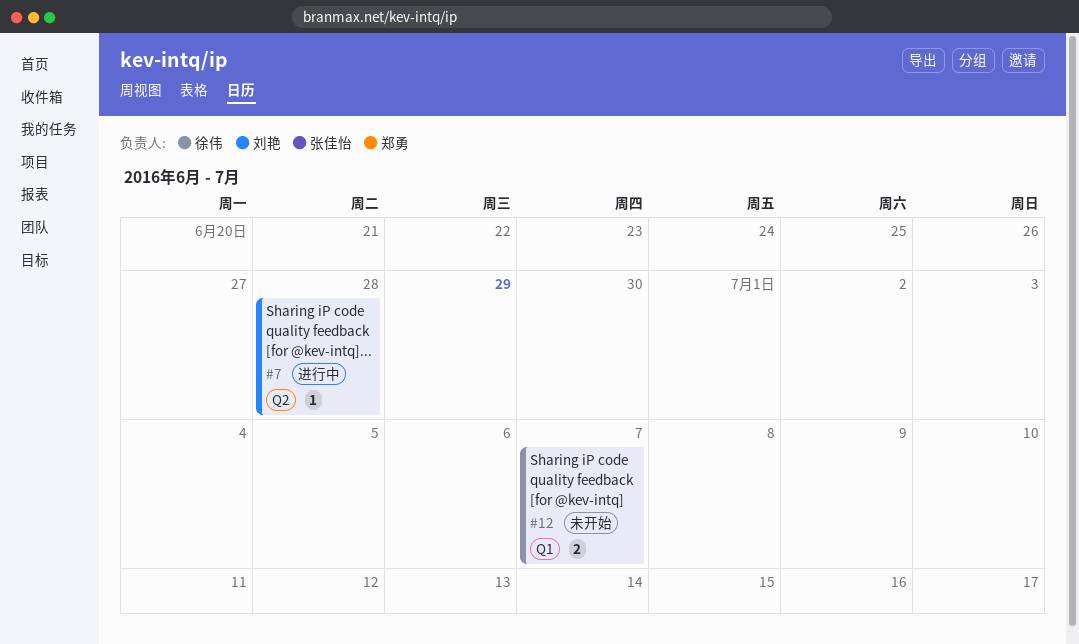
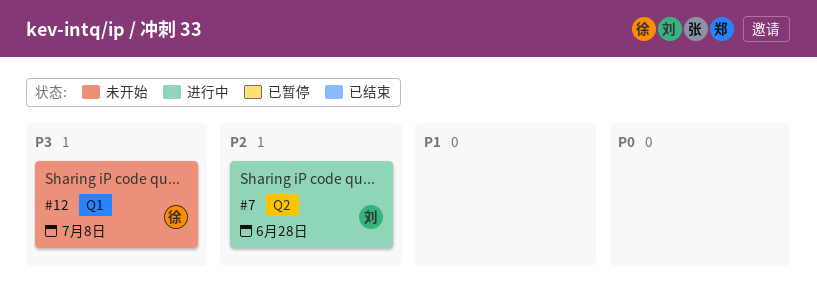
#12, due: Jul 7 -> Jul 8

